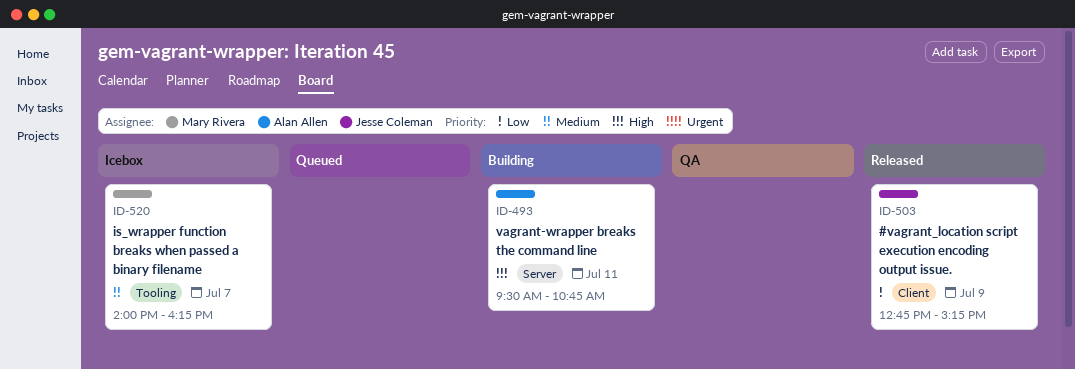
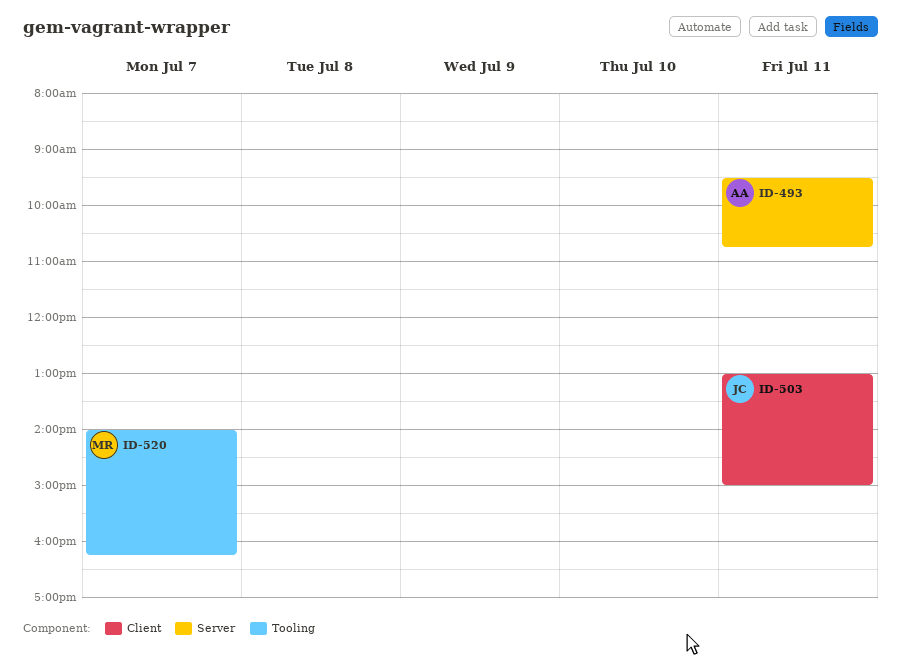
ID-503, day: Jul 9 -> Jul 11
ID-503, begins: 12:45 -> 13:00
ID-503, ends: 15:15 -> 15:00

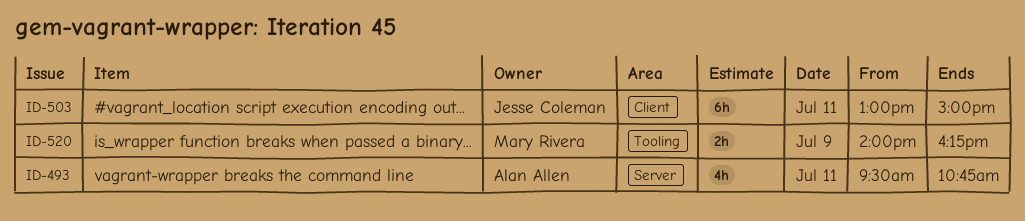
ID-520, day: Jul 7 -> Jul 9

